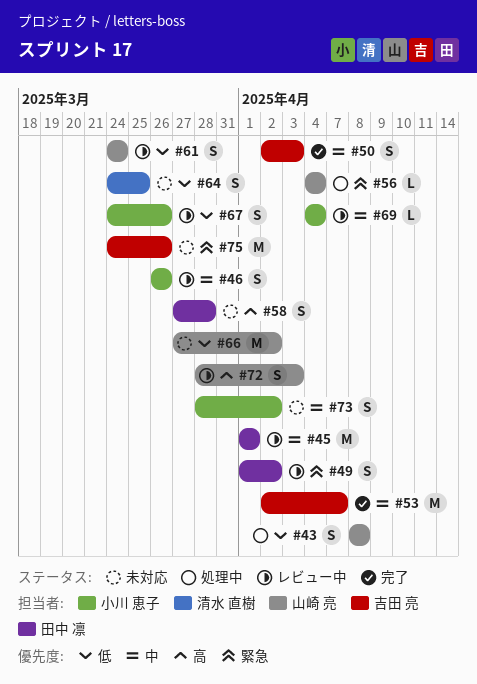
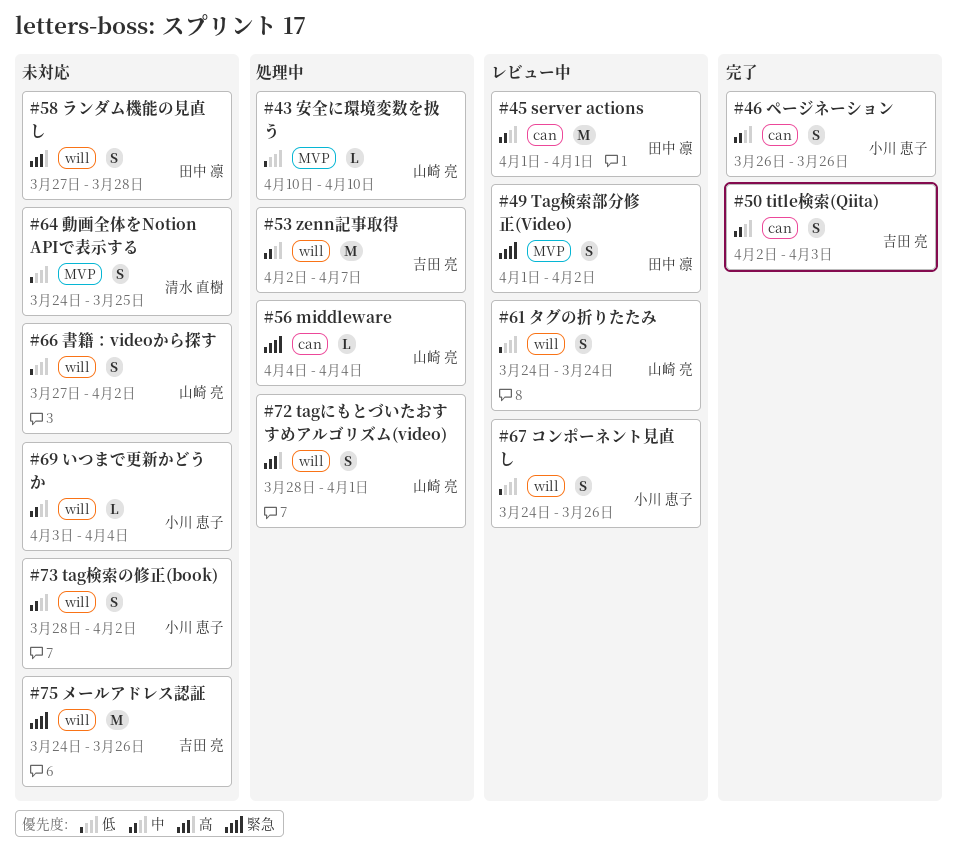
#43, estimate: S -> L
#43, start: Apr 8 -> Apr 10
#43, due: Apr 8 -> Apr 10
#46, status: レビュー中 -> 完了
#53, status: 完了 -> 処理中
#66, estimate: M -> S
#69, status: レビュー中 -> 未対応
#69, start: Apr 4 -> Apr 3
#72, status: レビュー中 -> 処理中
#72, due: Apr 3 -> Apr 1

